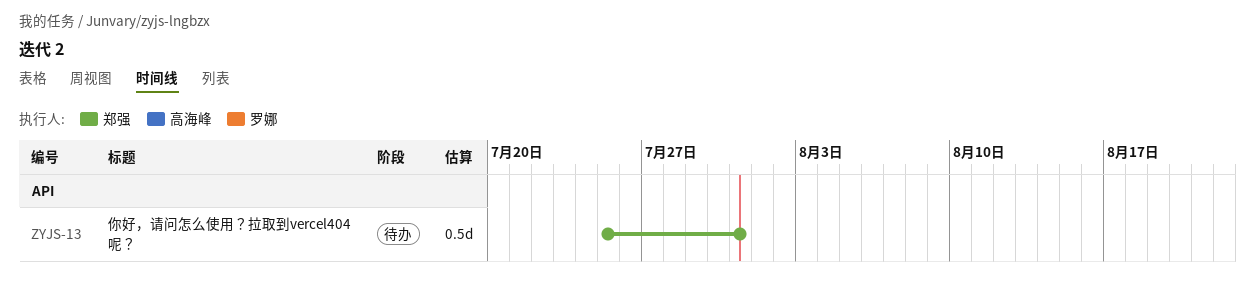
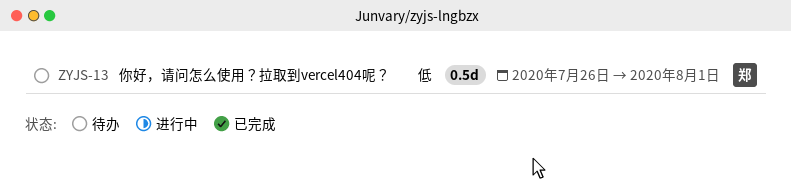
ZYJS-13, start: Jul 25 -> Jul 26
ZYJS-13, due: Jul 31 -> Aug 1

